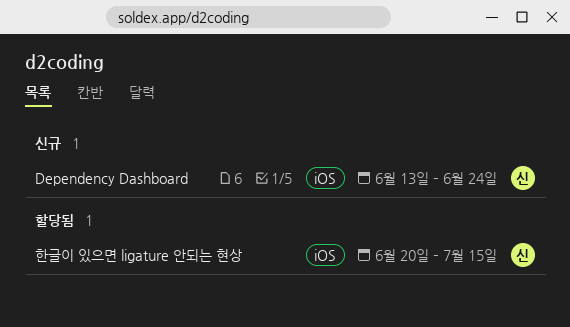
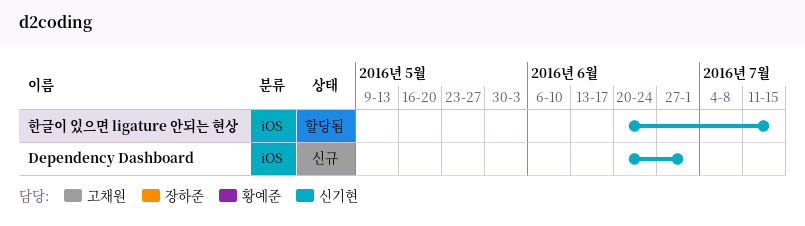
Dependency Dashboard, start: Jun 13 -> Jun 20
Dependency Dashboard, due: Jun 24 -> Jul 1

